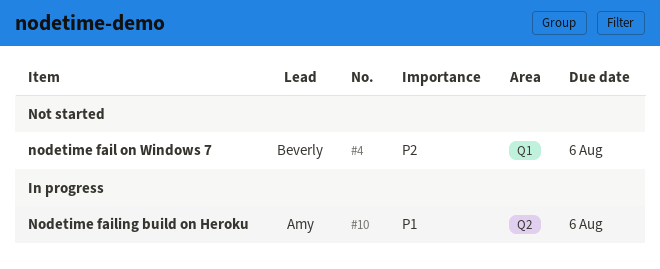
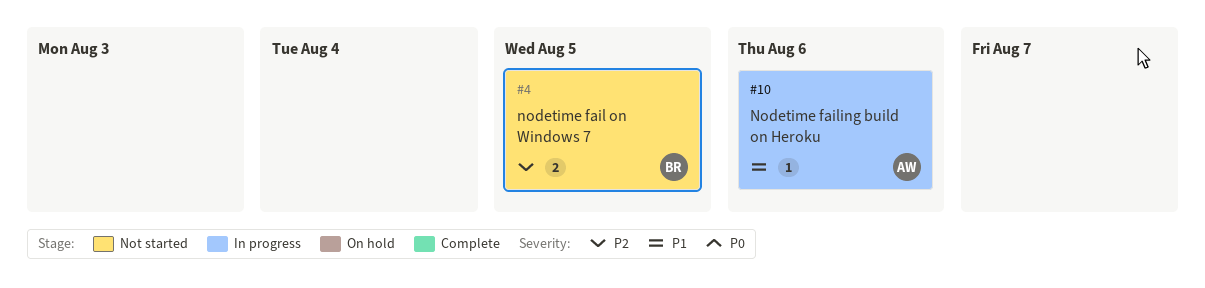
#4, due: Aug 6 -> Aug 5

